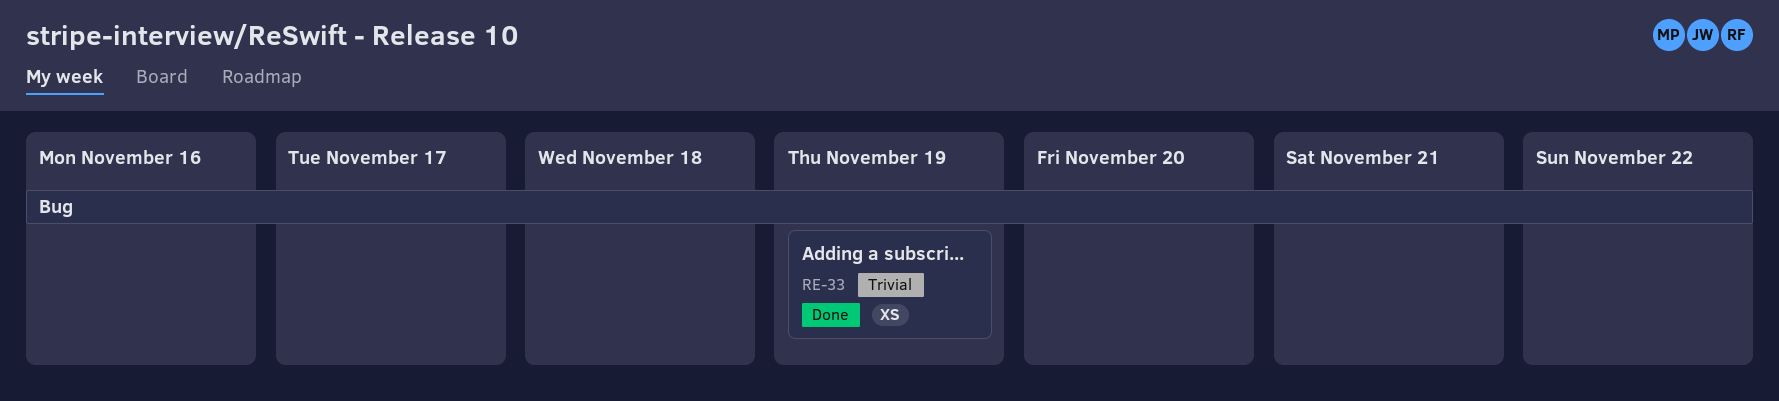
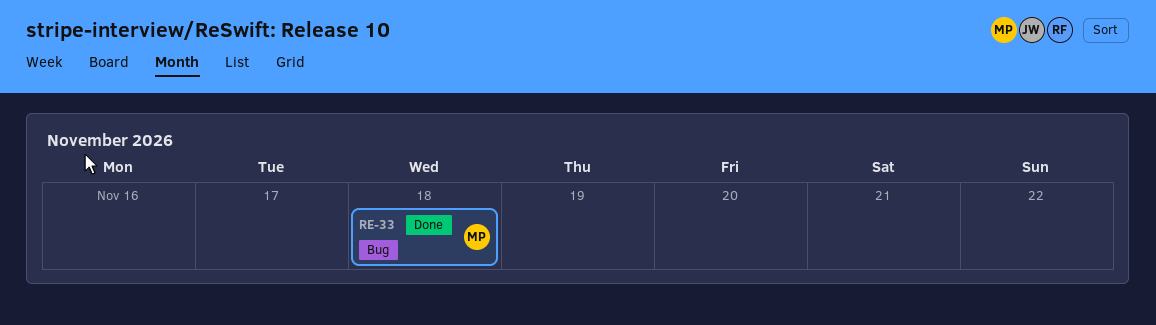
RE-33, due: Nov 19 -> Nov 18

